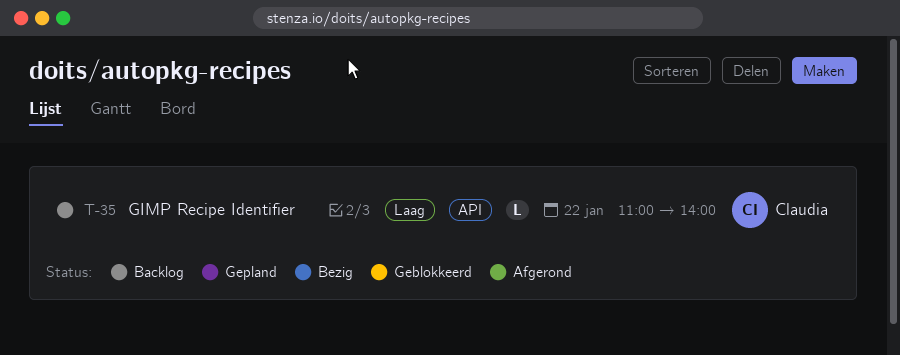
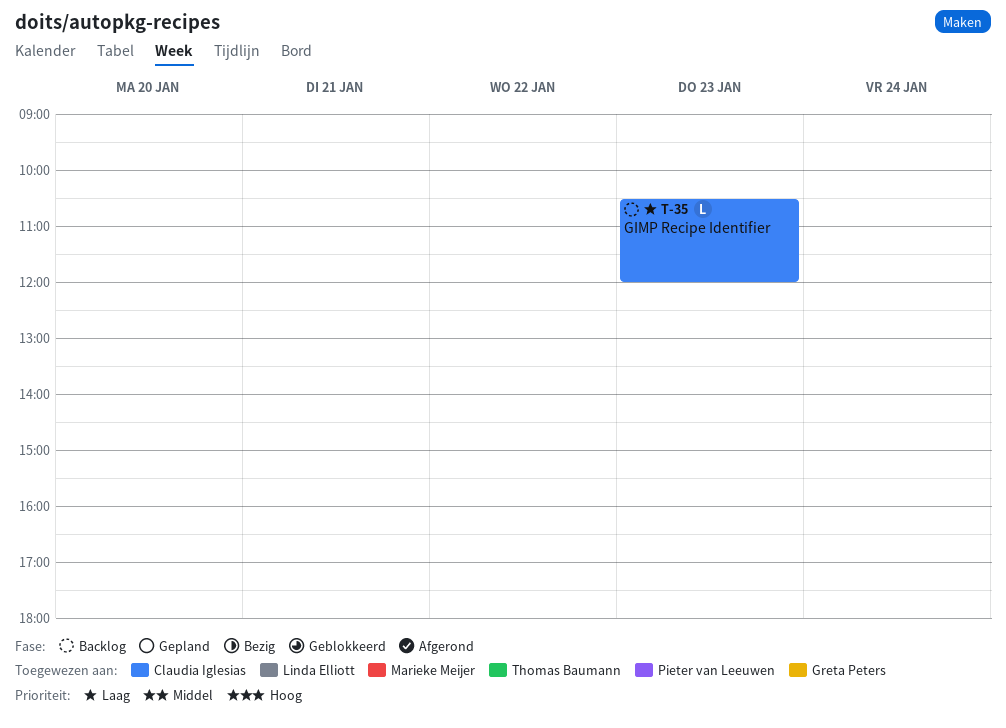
T-35, day: Jan 22 -> Jan 23
T-35, begins: 11:00 -> 10:30
T-35, ends: 14:00 -> 12:00

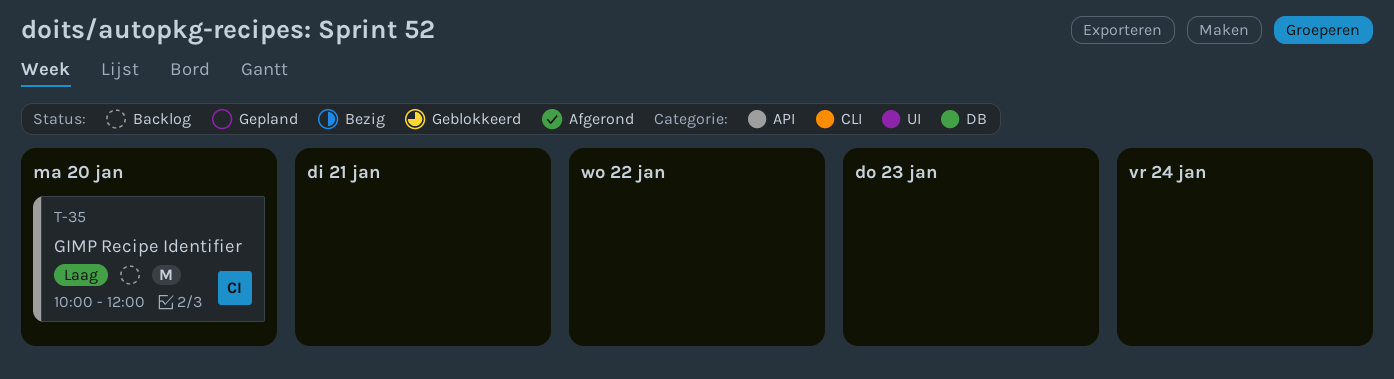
T-35, estimate: L -> M
T-35, day: Jan 23 -> Jan 20
T-35, begins: 10:30 -> 10:00

